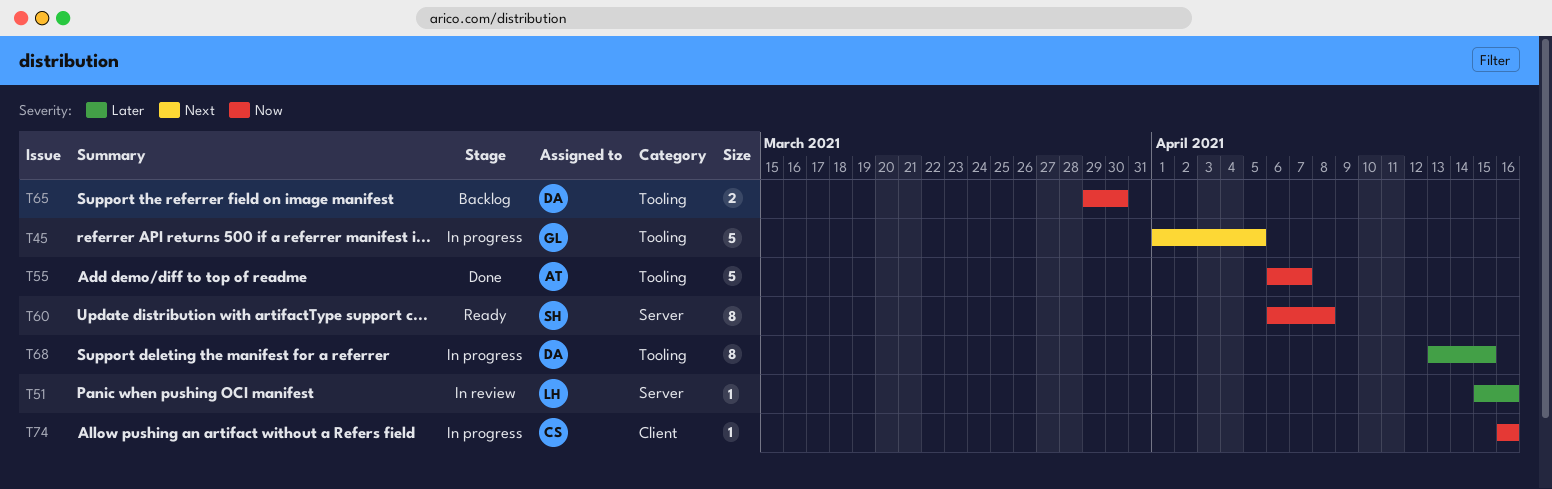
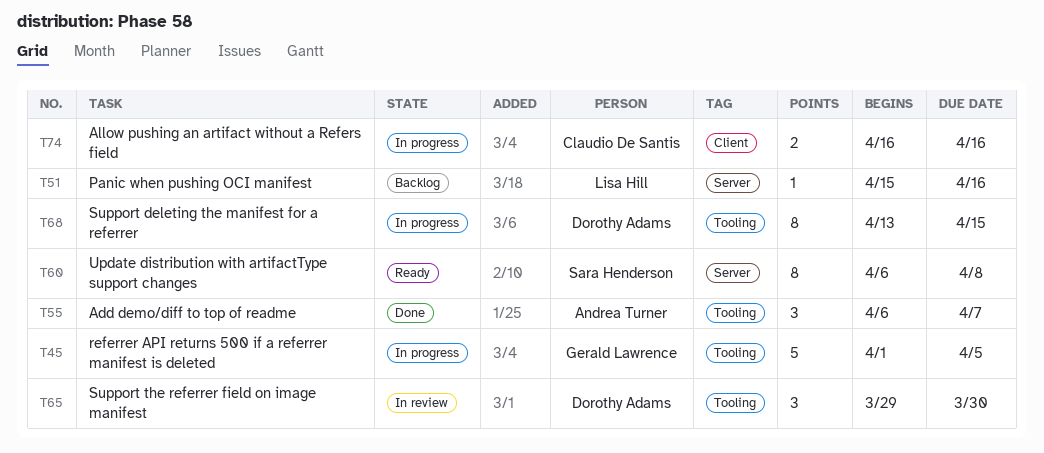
T51, status: In review -> Backlog
T55, estimate: 5 -> 3
T65, status: Backlog -> In review
T65, estimate: 2 -> 3
T74, estimate: 1 -> 2

